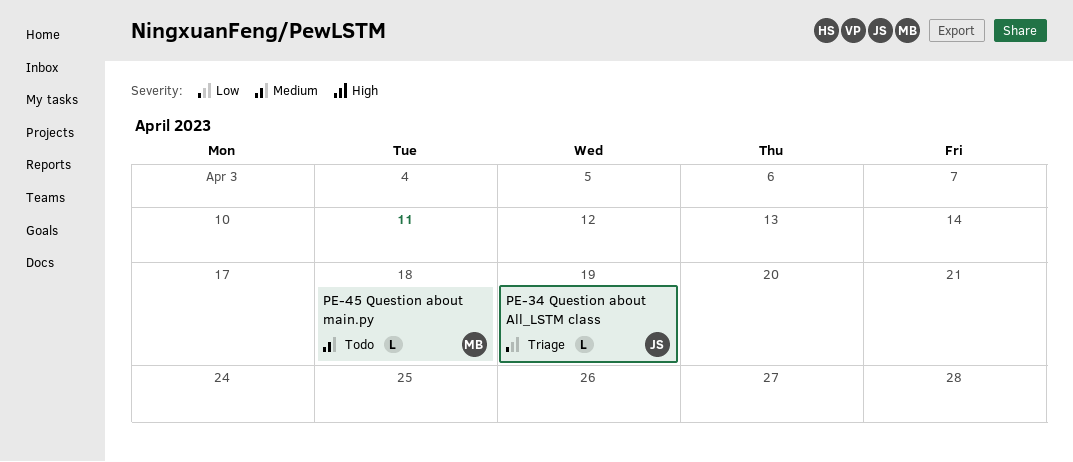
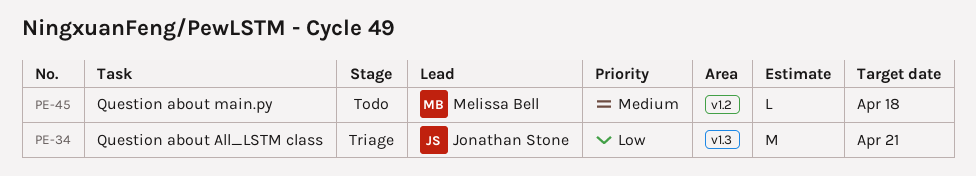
PE-34, estimate: L -> M
PE-34, due: Apr 19 -> Apr 21

